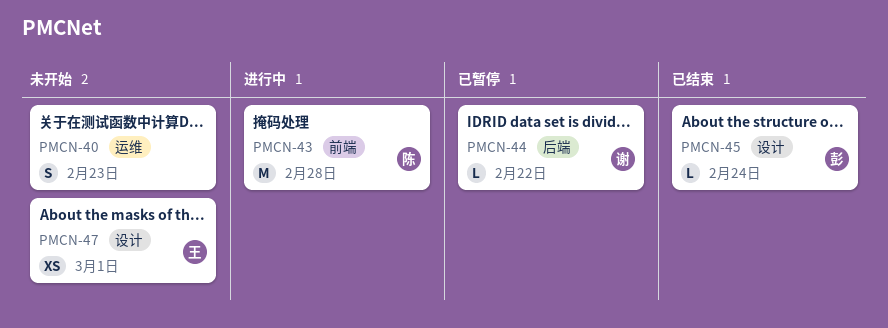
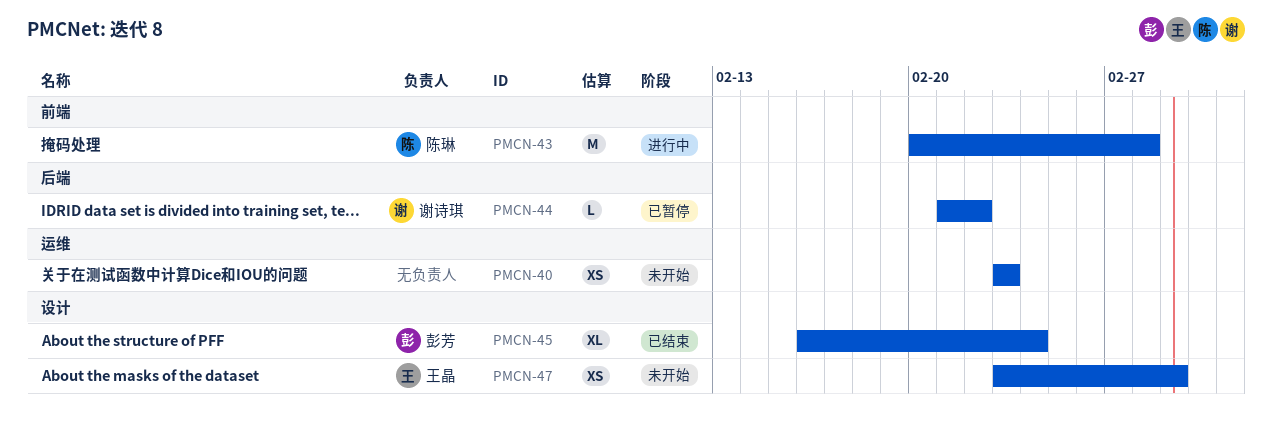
PMCN-40, estimate: S -> XS
PMCN-45, estimate: L -> XL

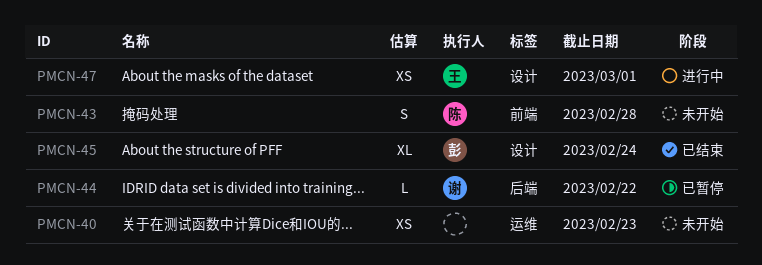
PMCN-43, status: 进行中 -> 未开始
PMCN-43, estimate: M -> S
PMCN-47, status: 未开始 -> 进行中

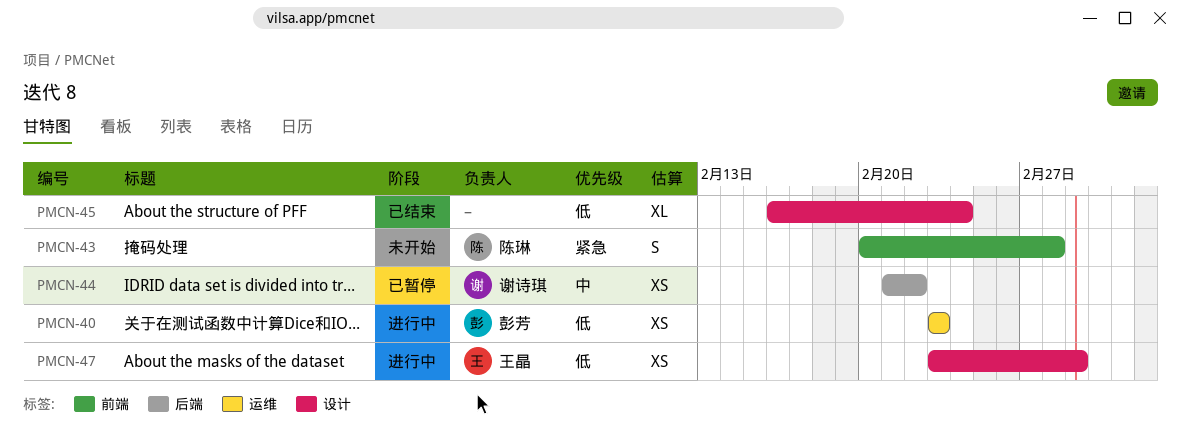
PMCN-40, status: 未开始 -> 进行中
PMCN-40, owner: none -> 彭芳
PMCN-44, estimate: L -> XS
PMCN-45, owner: 彭芳 -> none

